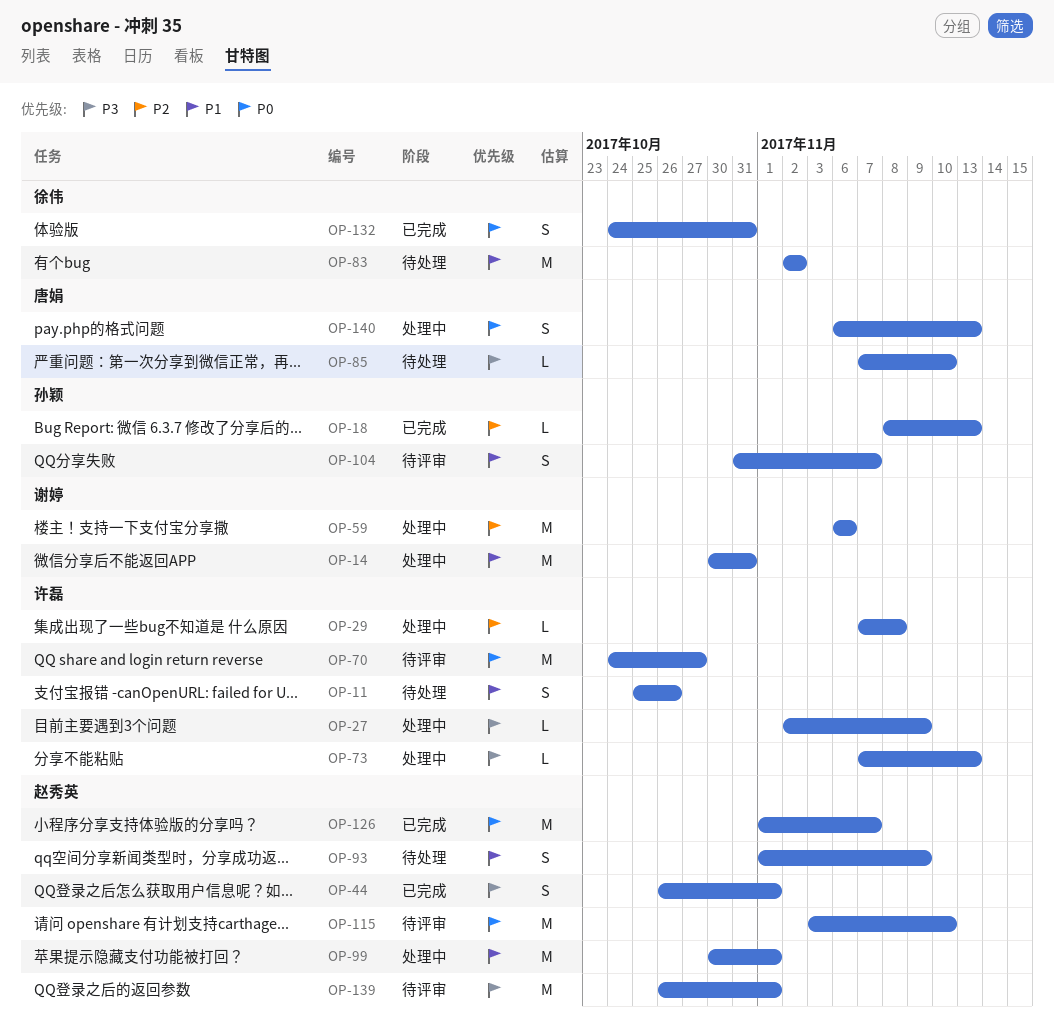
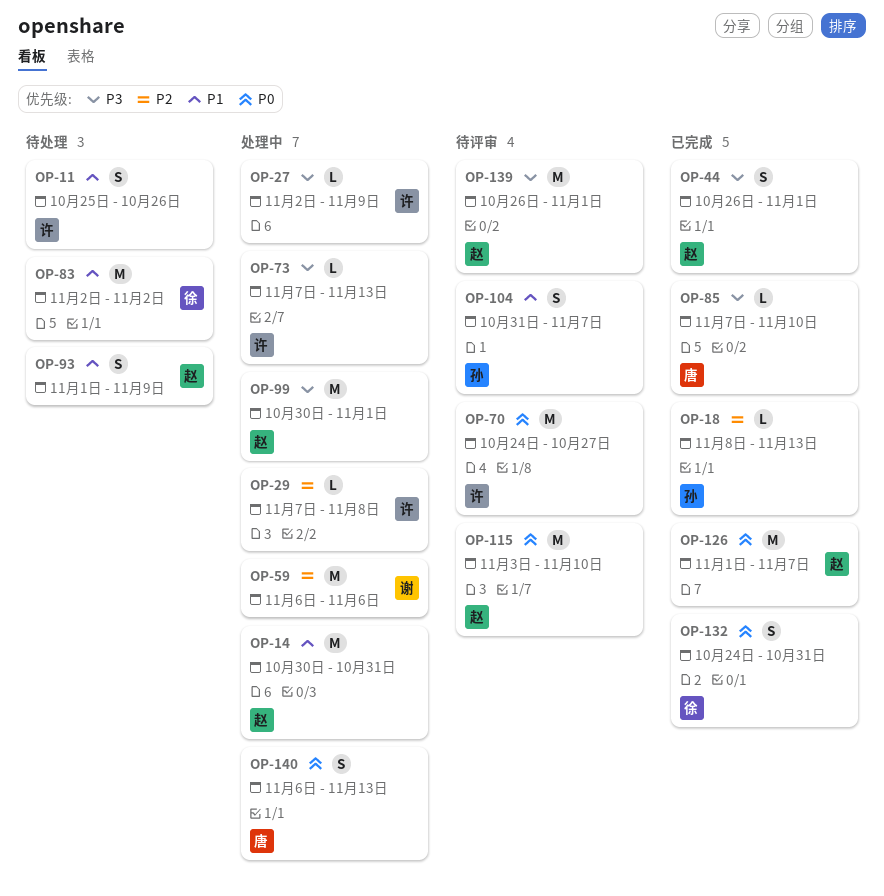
OP-14, owner: 谢婷 -> 赵秀英
OP-85, status: 待处理 -> 已完成
OP-99, priority: P1 -> P3

